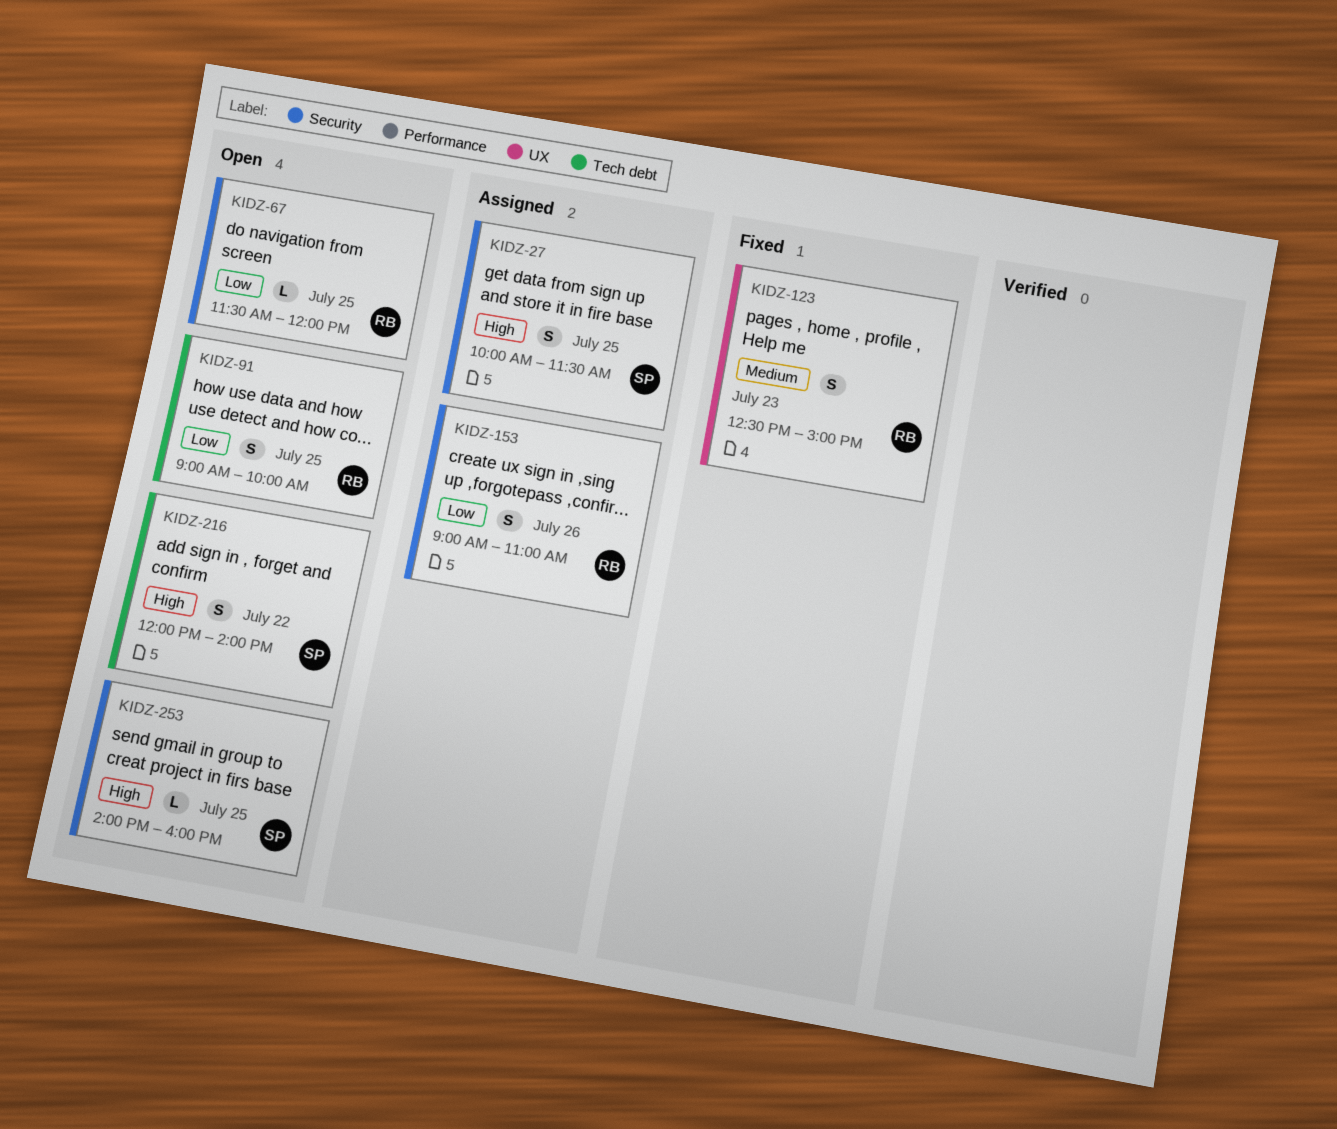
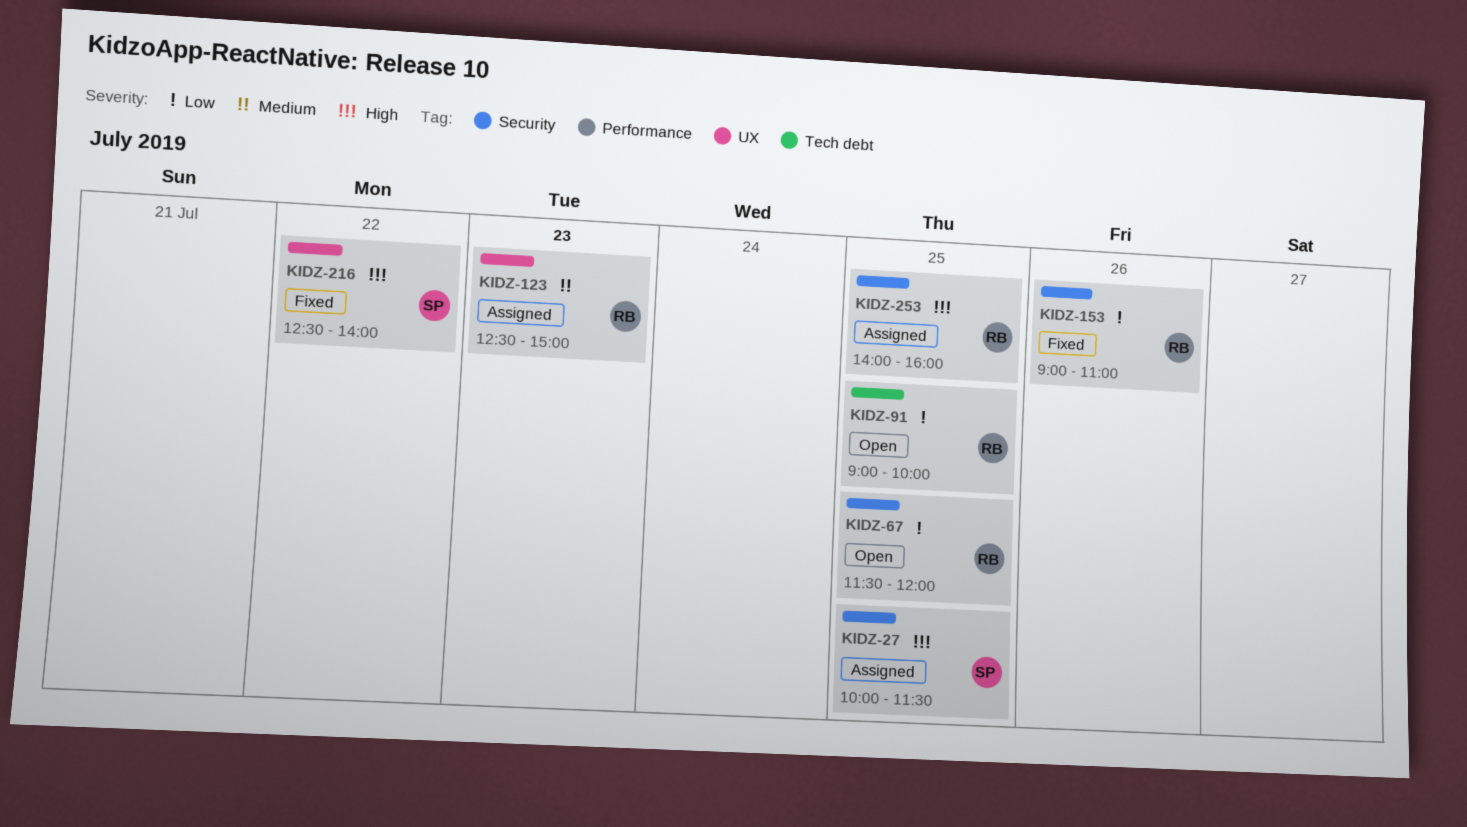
KIDZ-123, status: Fixed -> Assigned
KIDZ-153, status: Assigned -> Fixed
KIDZ-216, status: Open -> Fixed
KIDZ-216, label: Tech debt -> UX
KIDZ-216, begins: 12:00 -> 12:30
KIDZ-253, status: Open -> Assigned
KIDZ-253, owner: SP -> RB

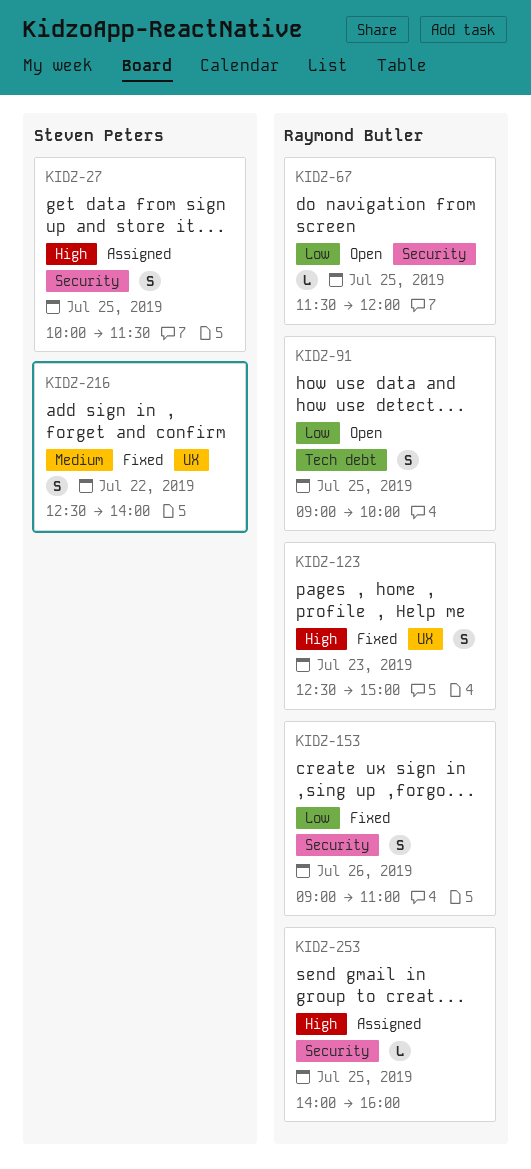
KIDZ-123, status: Assigned -> Fixed
KIDZ-123, priority: Medium -> High
KIDZ-216, priority: High -> Medium

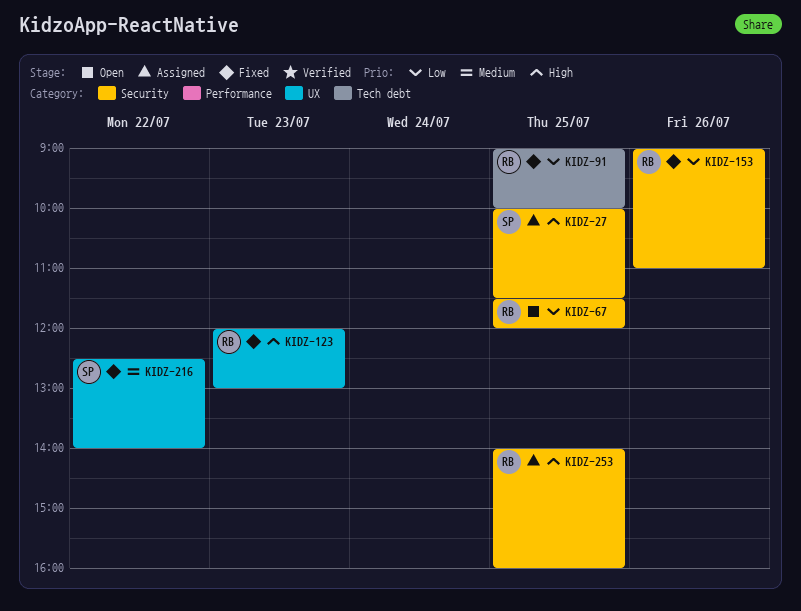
KIDZ-91, status: Open -> Fixed
KIDZ-123, begins: 12:30 -> 12:00
KIDZ-123, ends: 15:00 -> 13:00

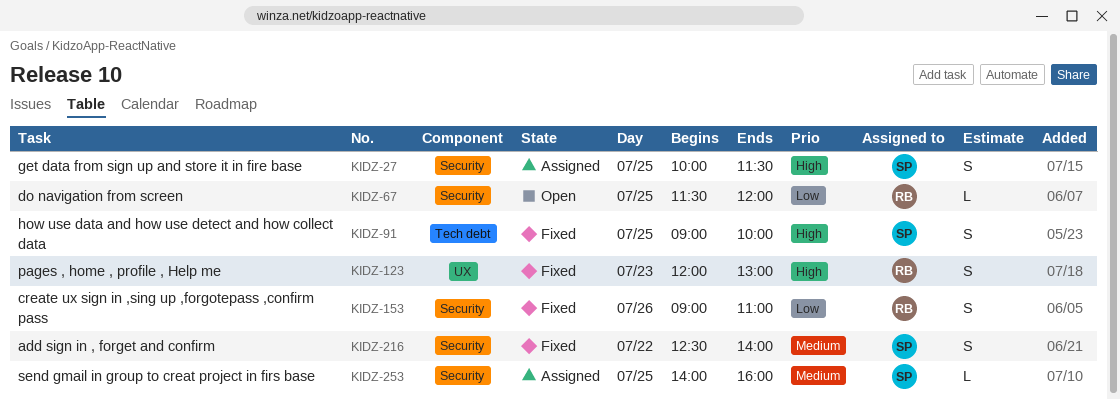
KIDZ-91, owner: RB -> SP
KIDZ-91, priority: Low -> High
KIDZ-216, label: UX -> Security
KIDZ-253, owner: RB -> SP
KIDZ-253, priority: High -> Medium

